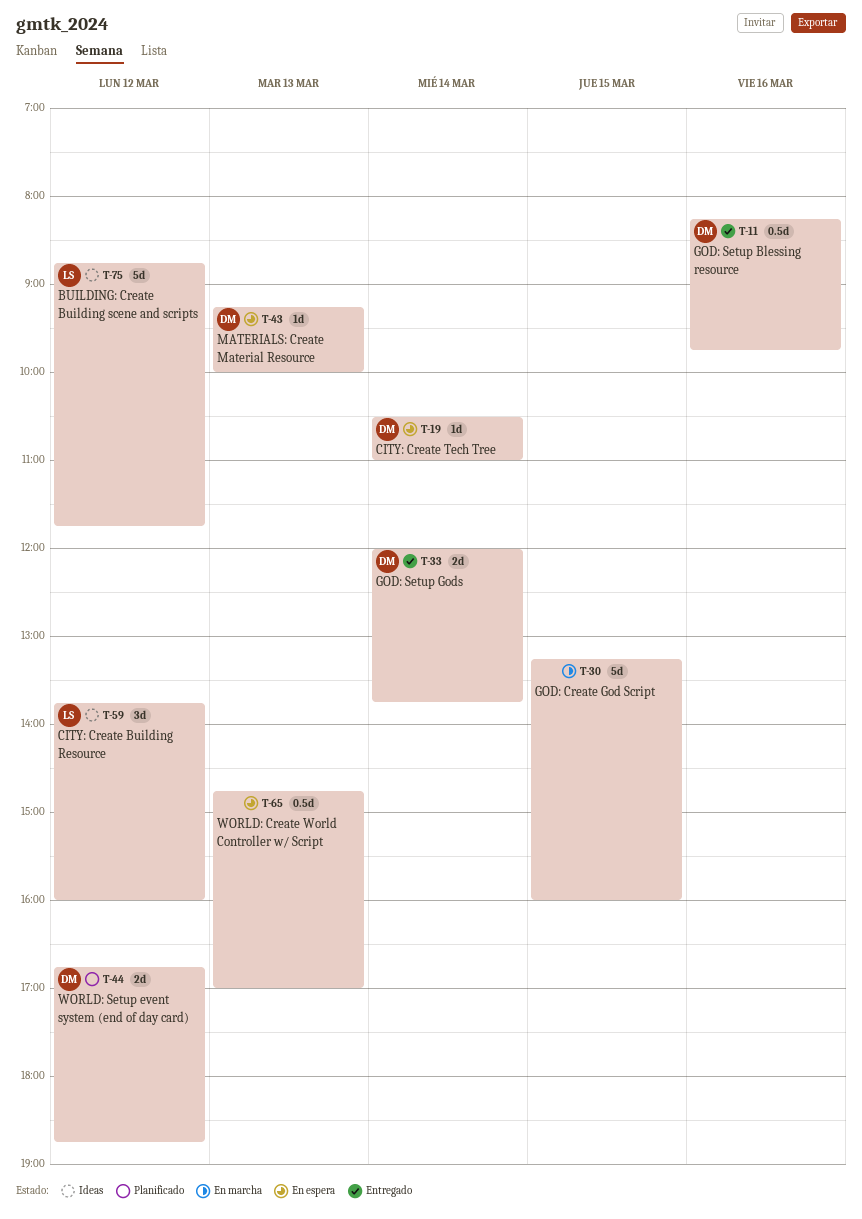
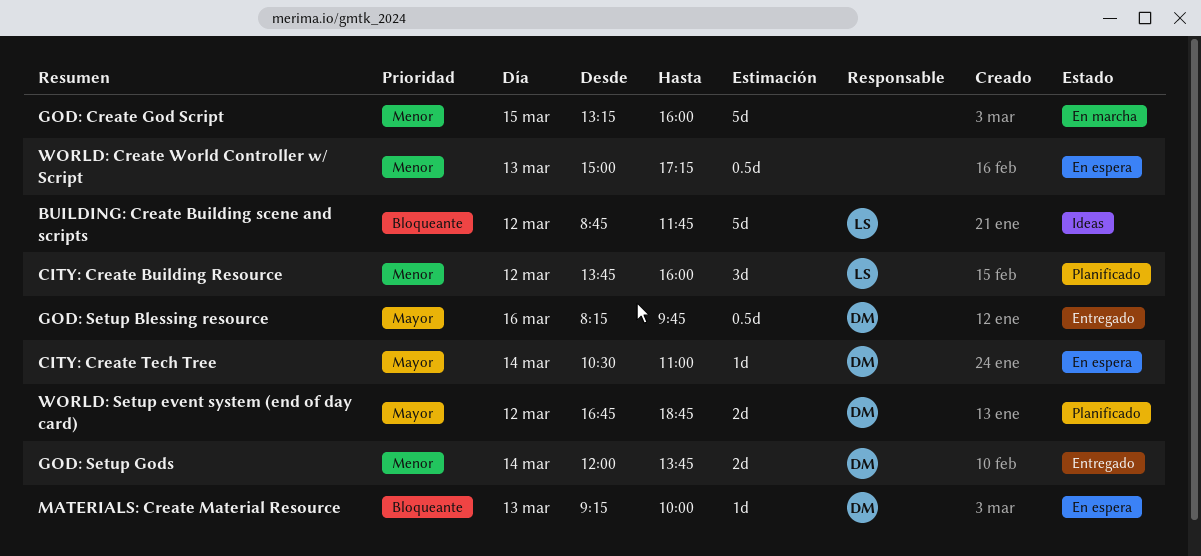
CITY: Create Building Resource, status: Ideas -> Planificado
WORLD: Create World Controller w/ Script, begins: 14:45 -> 15:00
WORLD: Create World Controller w/ Script, ends: 17:00 -> 17:15

